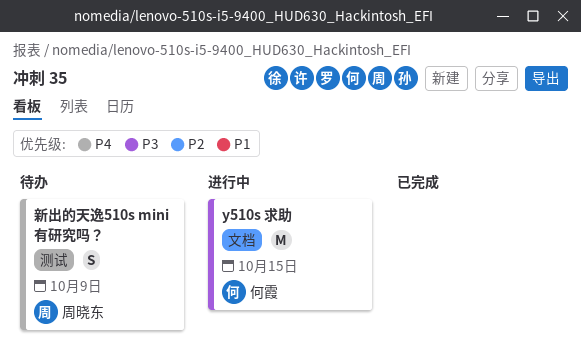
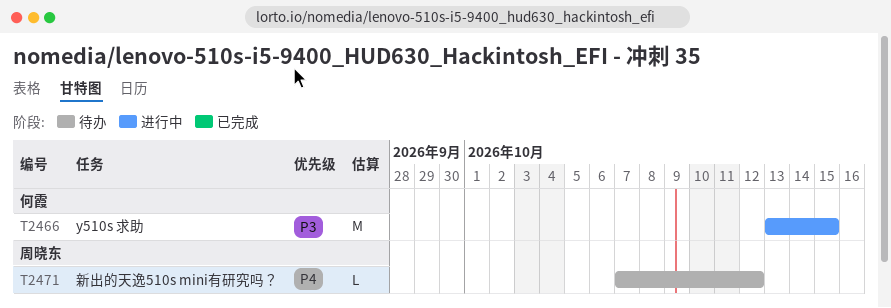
新出的天逸510s mini有研究吗？, estimate: S -> L
新出的天逸510s mini有研究吗？, due: Oct 9 -> Oct 12

